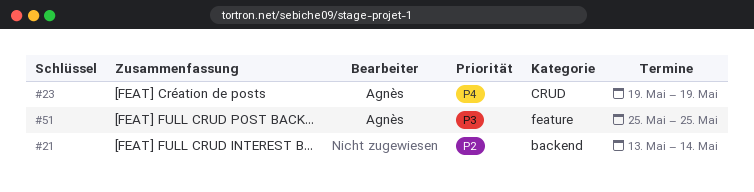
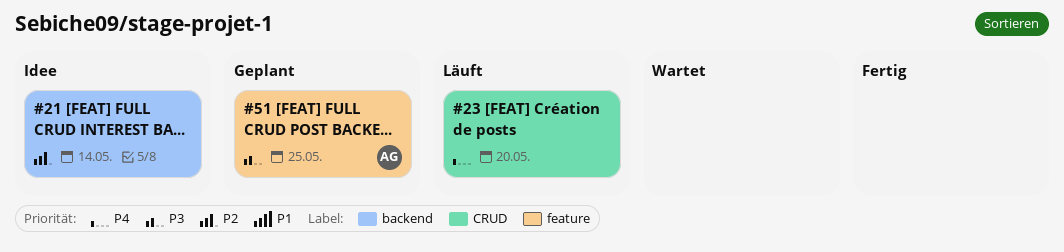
#23, owner: Agnès -> none
#23, due: May 19 -> May 20

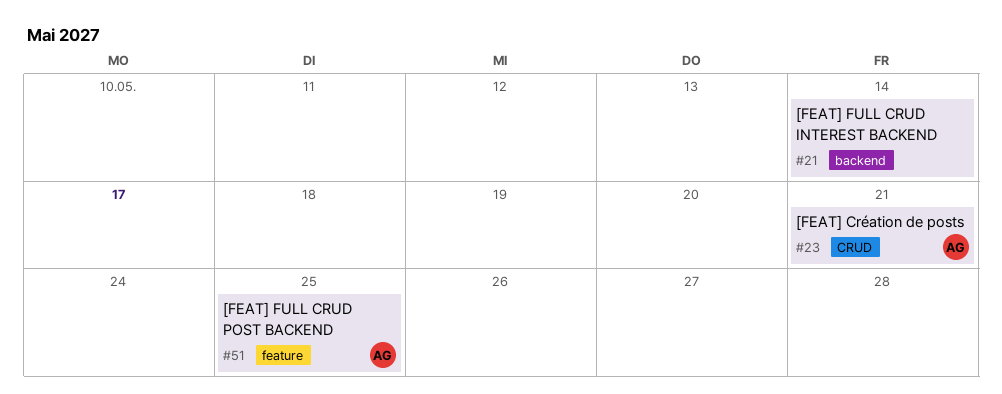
#23, owner: none -> AG
#23, due: May 20 -> May 21

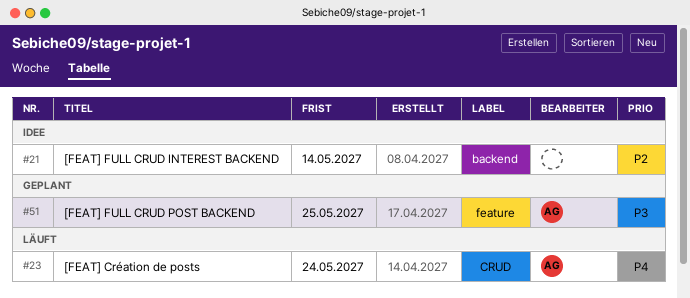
#23, due: May 21 -> May 24

